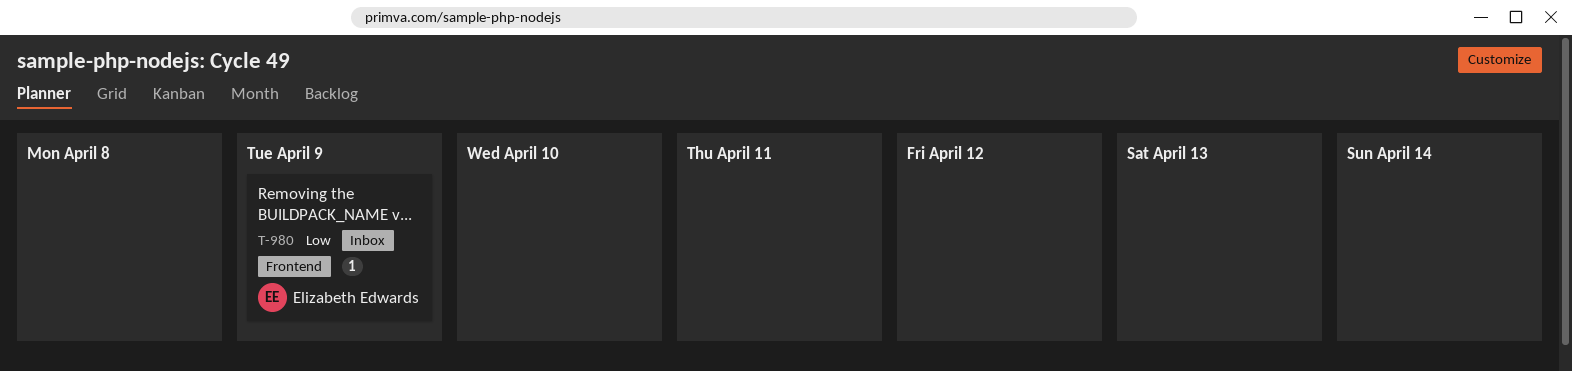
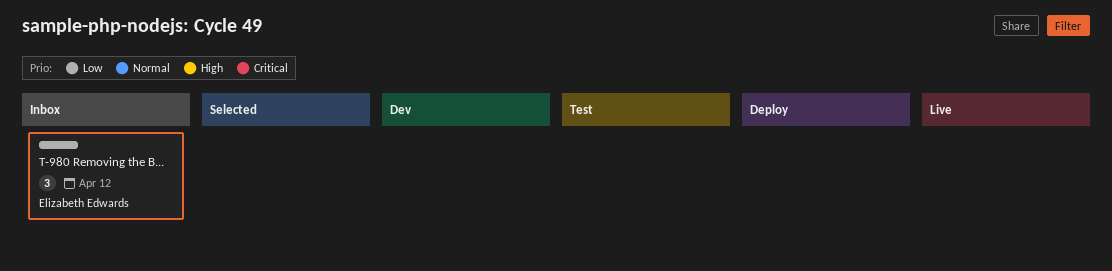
T-980, estimate: 1 -> 3
T-980, due: Apr 9 -> Apr 12

